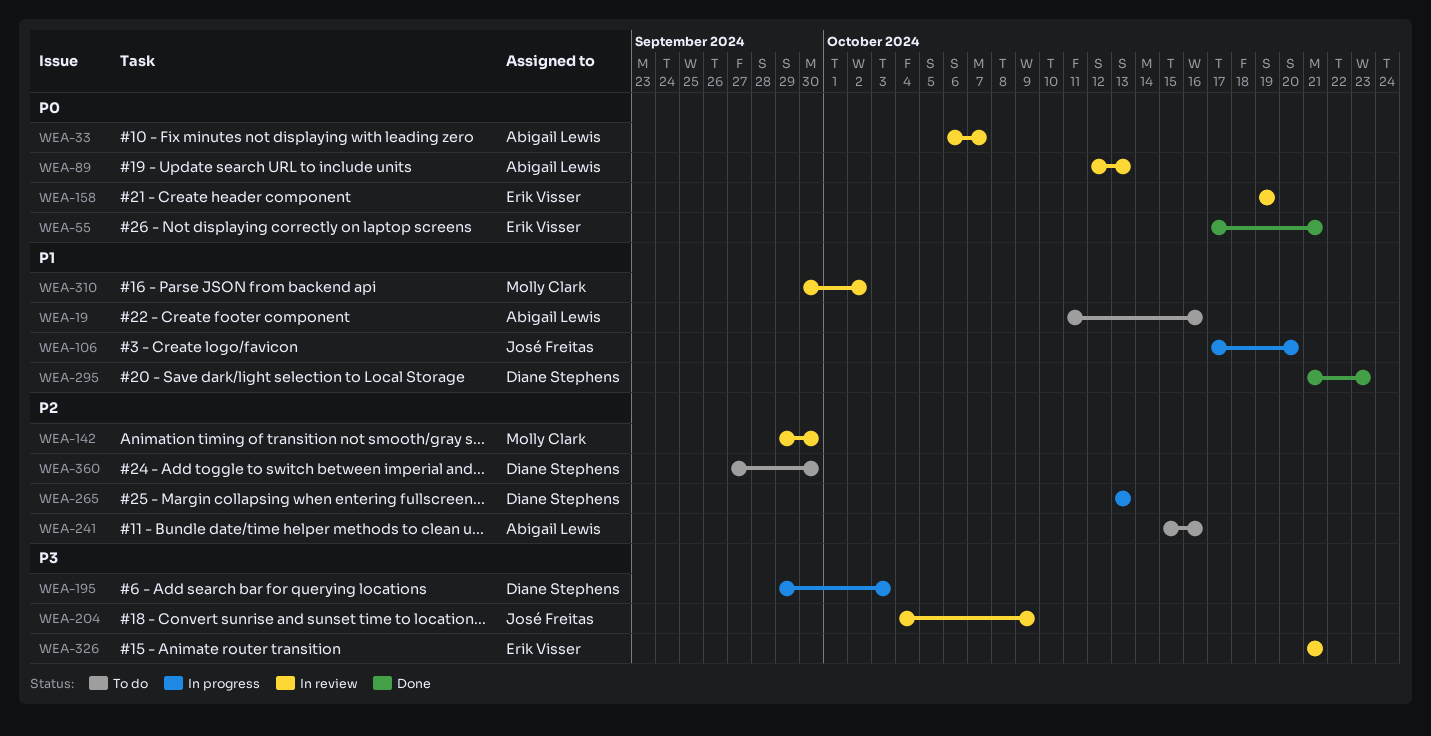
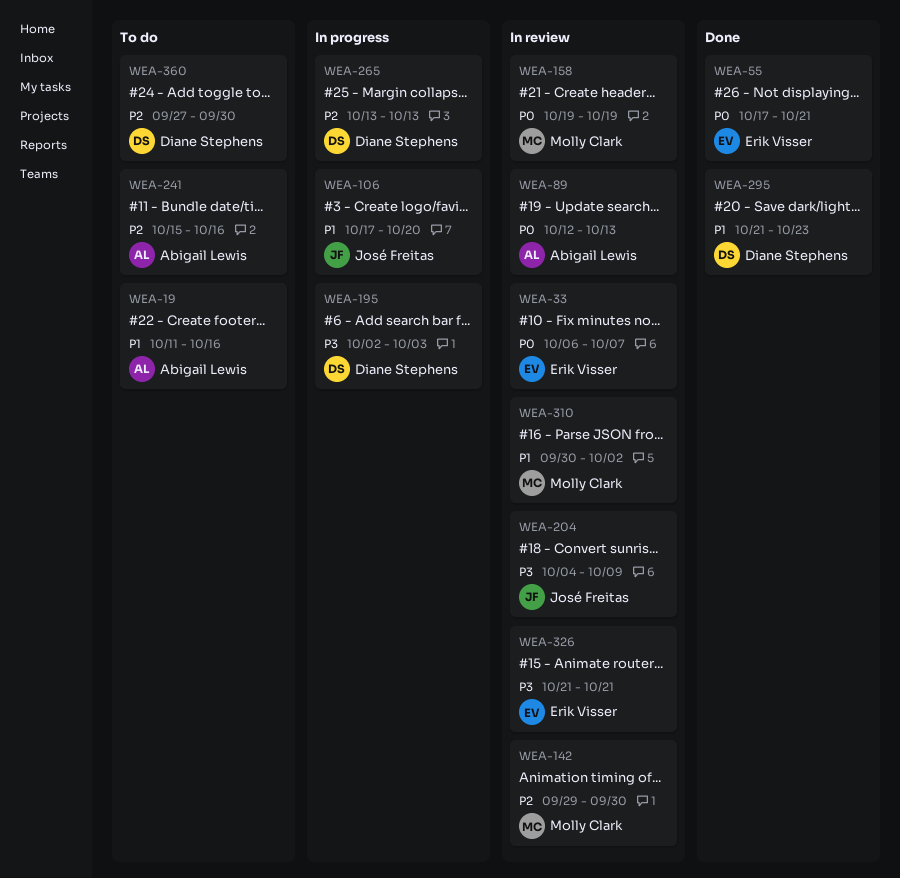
WEA-33, owner: Abigail Lewis -> Erik Visser
WEA-158, owner: Erik Visser -> Molly Clark
WEA-195, start: Sep 29 -> Oct 2

